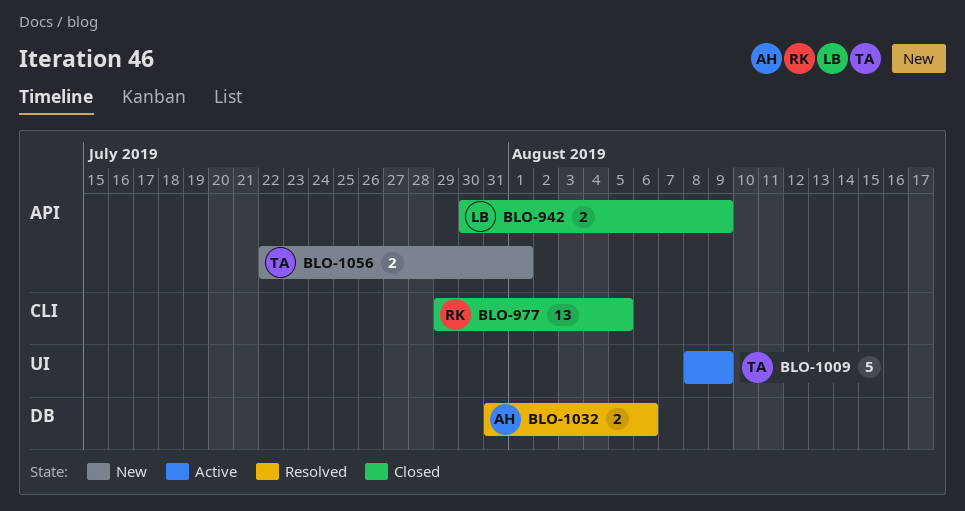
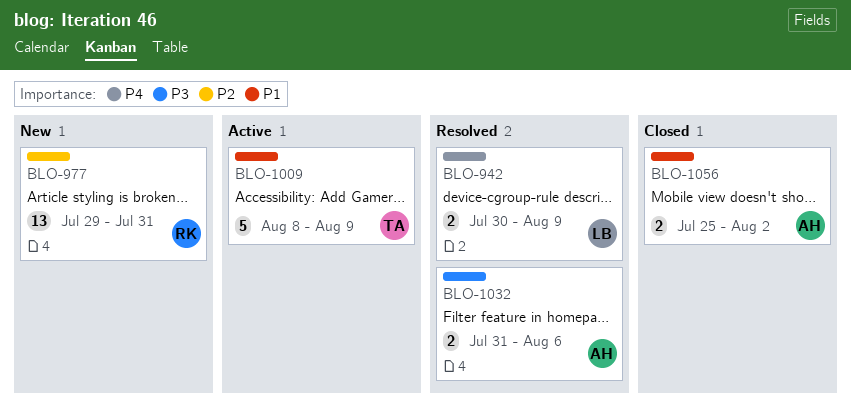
BLO-942, status: Closed -> Resolved
BLO-977, status: Closed -> New
BLO-977, due: Aug 5 -> Jul 31
BLO-1056, status: New -> Closed
BLO-1056, owner: TA -> AH
BLO-1056, start: Jul 22 -> Jul 25
BLO-1056, due: Aug 1 -> Aug 2

